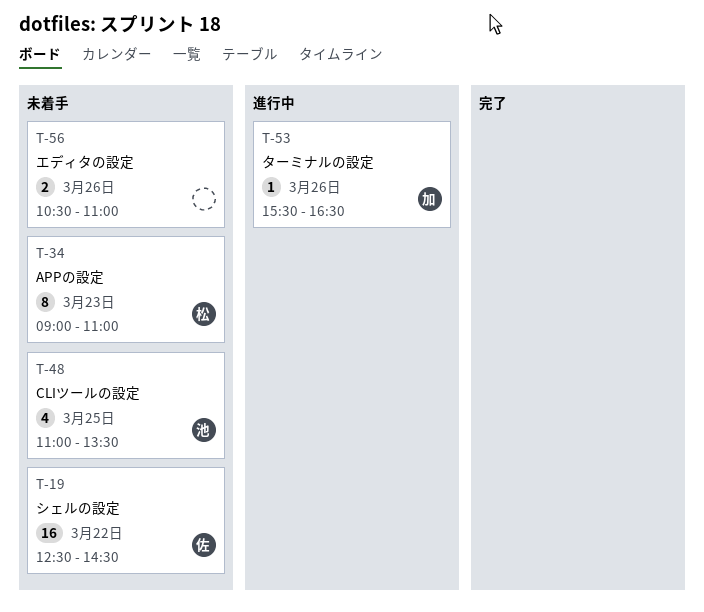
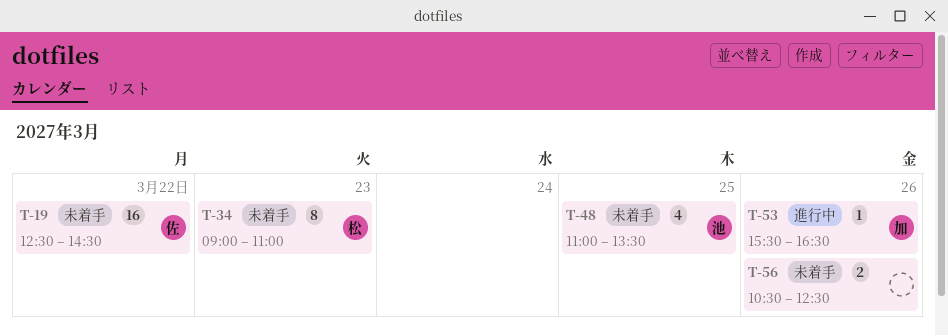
T-56, ends: 11:00 -> 12:30

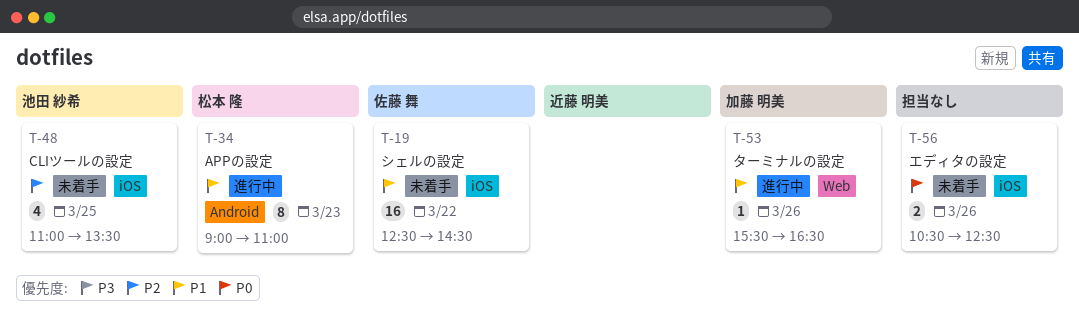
T-34, status: 未着手 -> 進行中

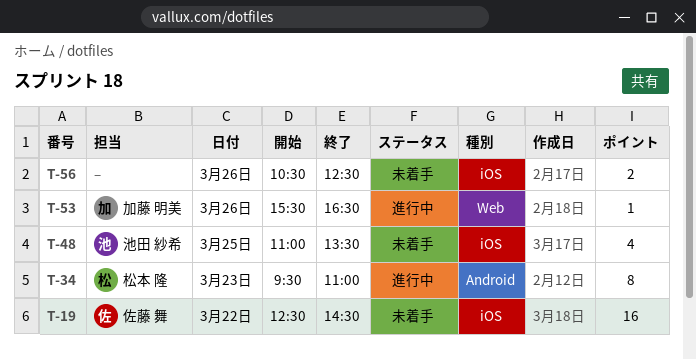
T-34, begins: 09:00 -> 09:30

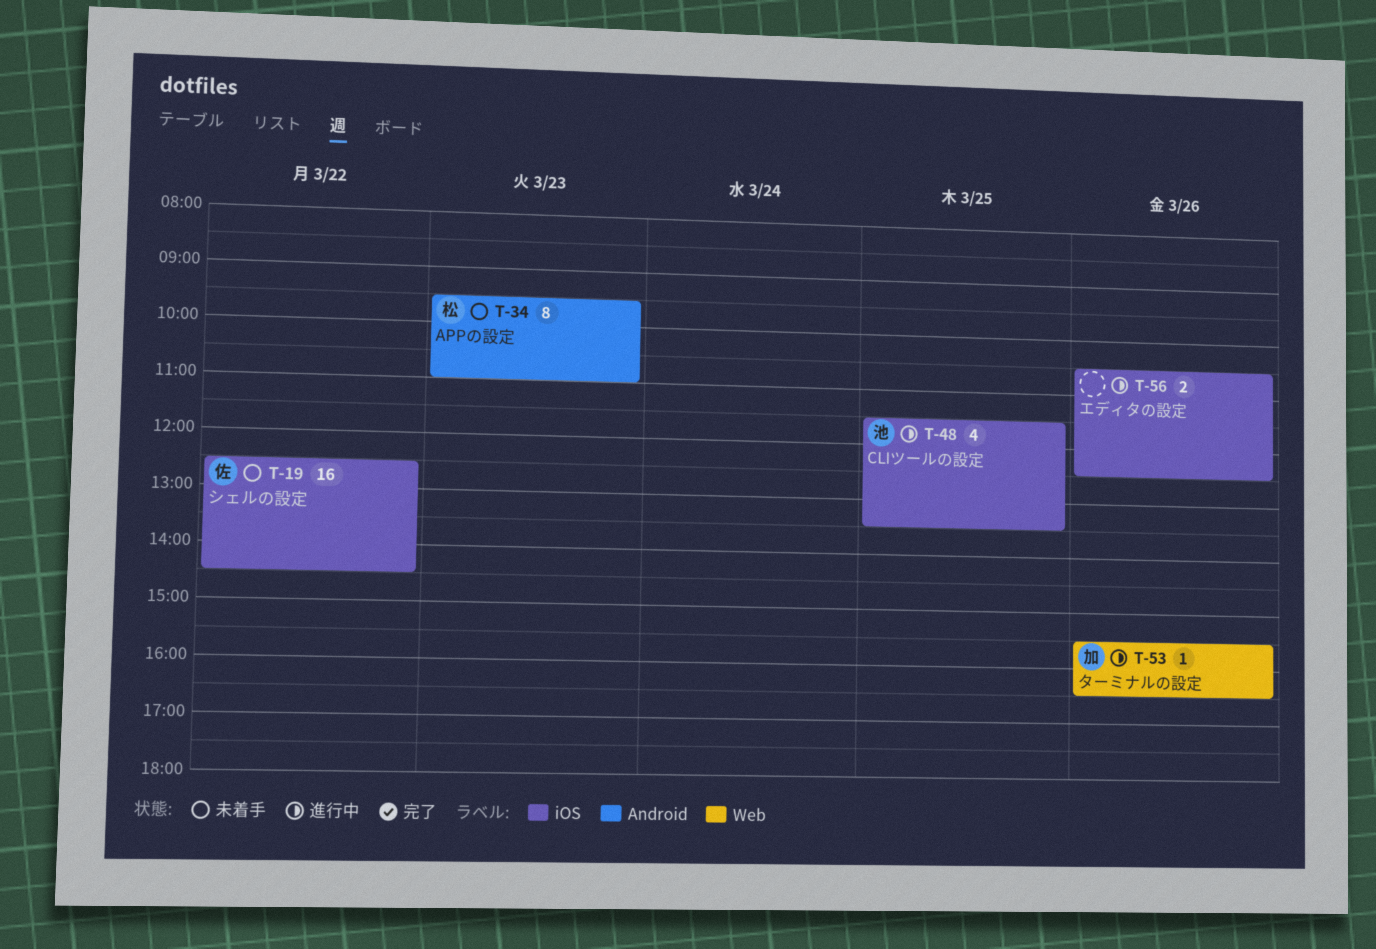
T-34, status: 進行中 -> 未着手
T-48, status: 未着手 -> 進行中
T-48, begins: 11:00 -> 11:30
T-56, status: 未着手 -> 進行中

